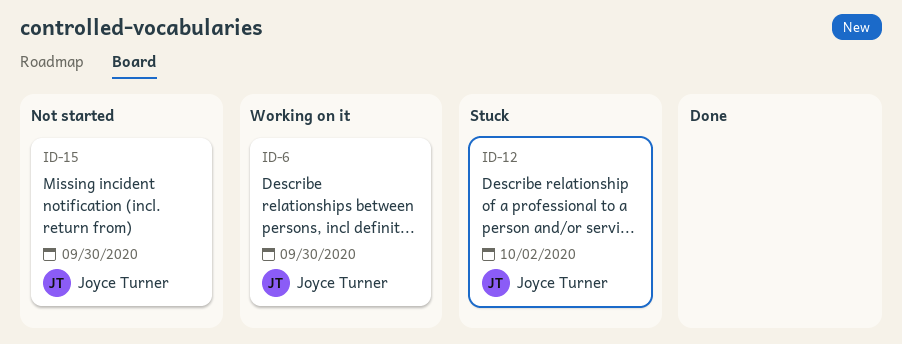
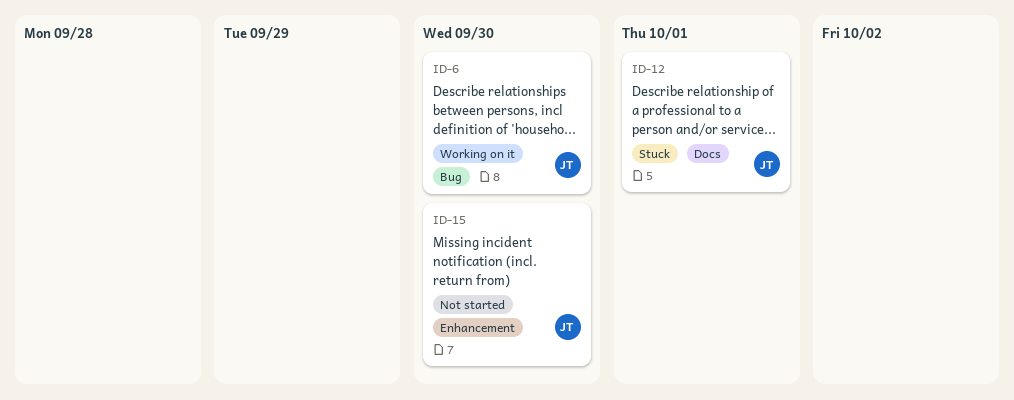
ID-12, due: Oct 2 -> Oct 1

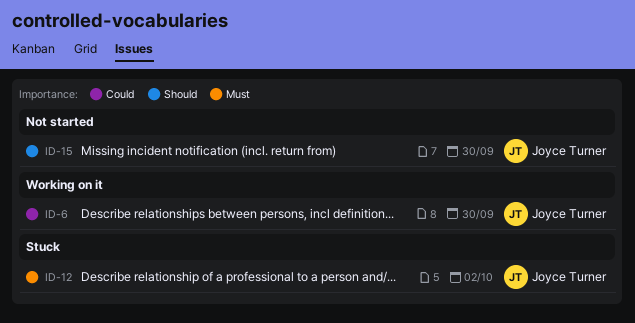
ID-12, due: Oct 1 -> Oct 2

